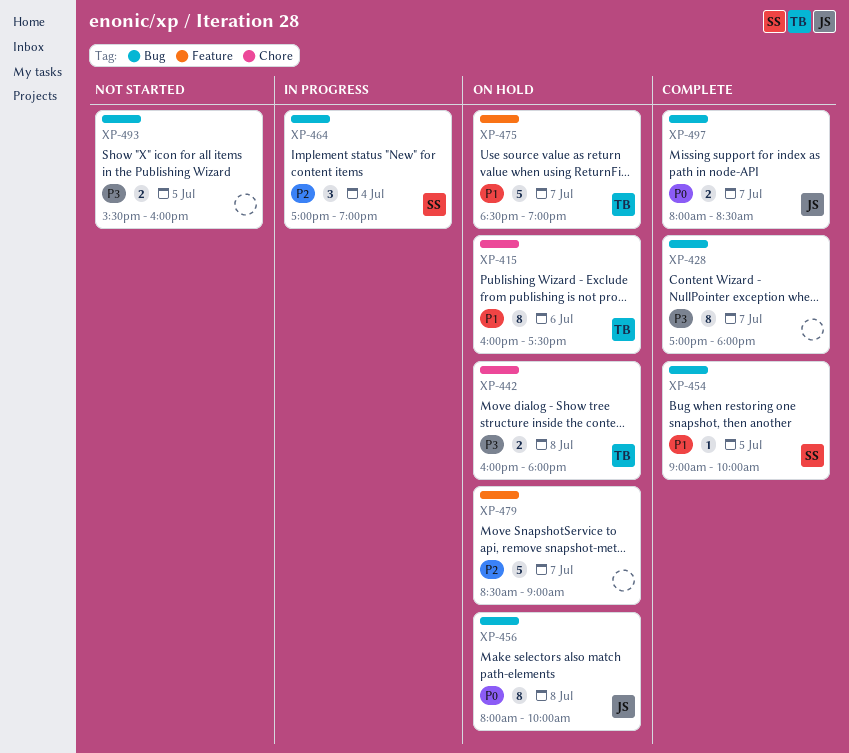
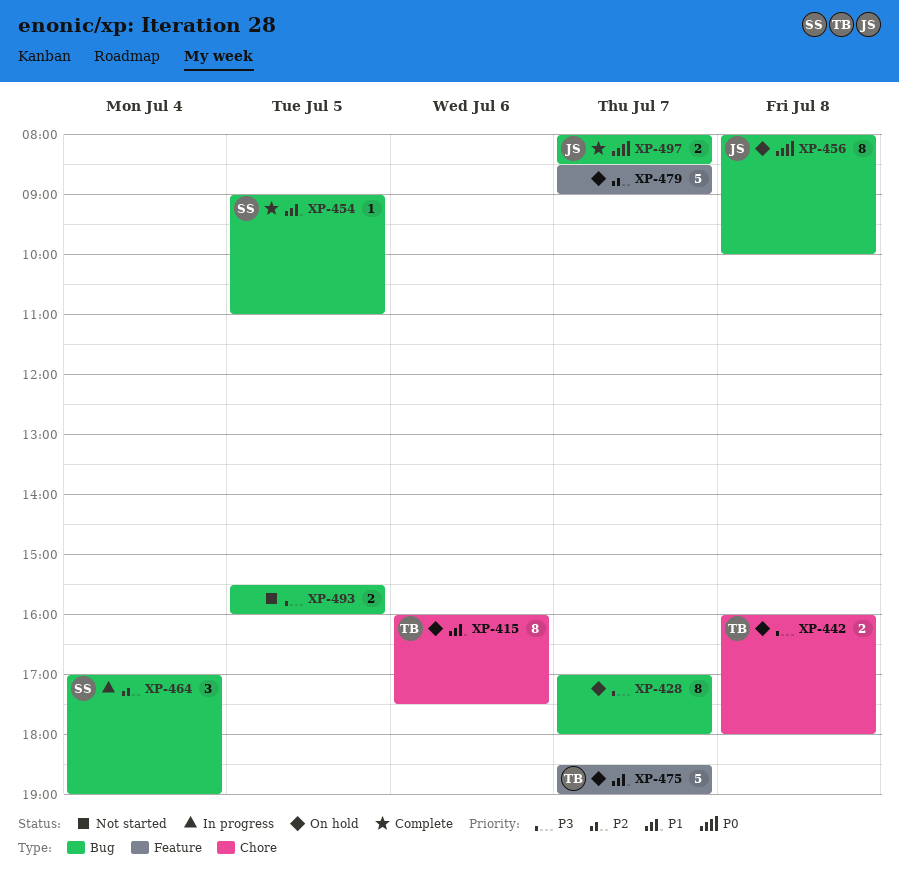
XP-428, status: Complete -> On hold
XP-454, ends: 10:00 -> 11:00

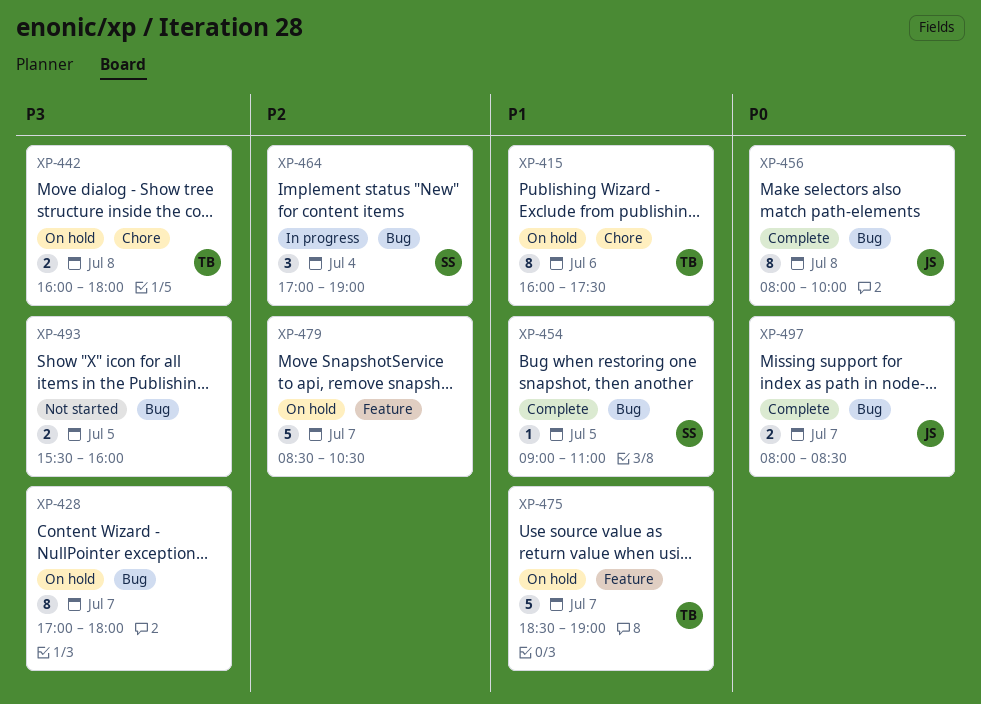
XP-456, status: On hold -> Complete
XP-479, ends: 09:00 -> 10:30

